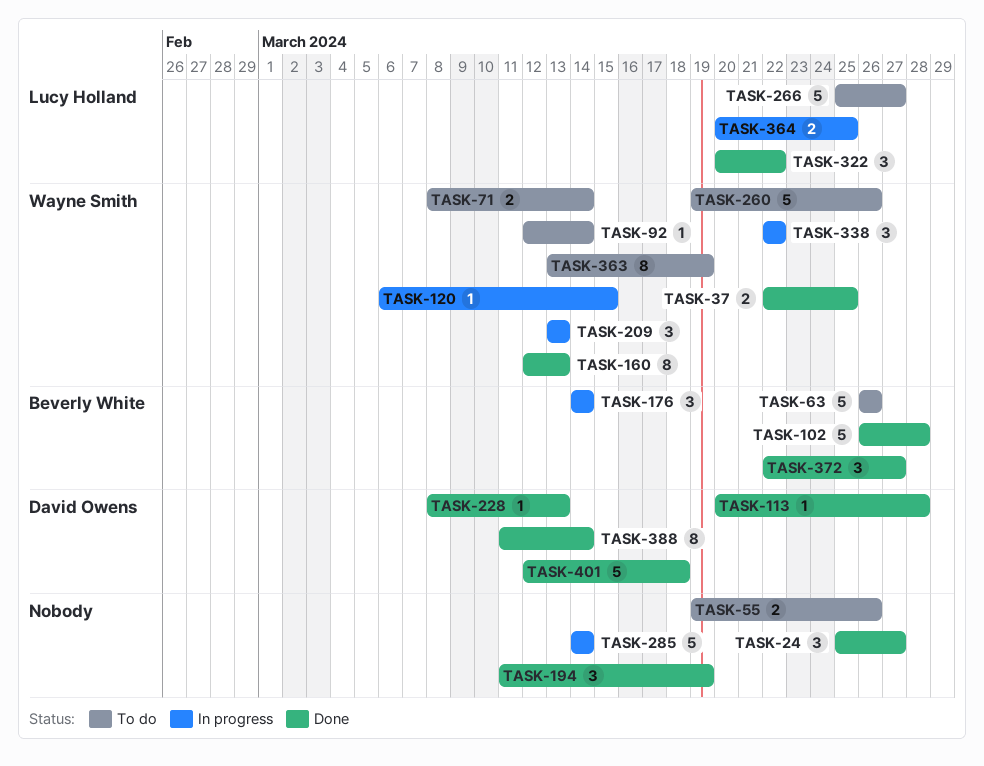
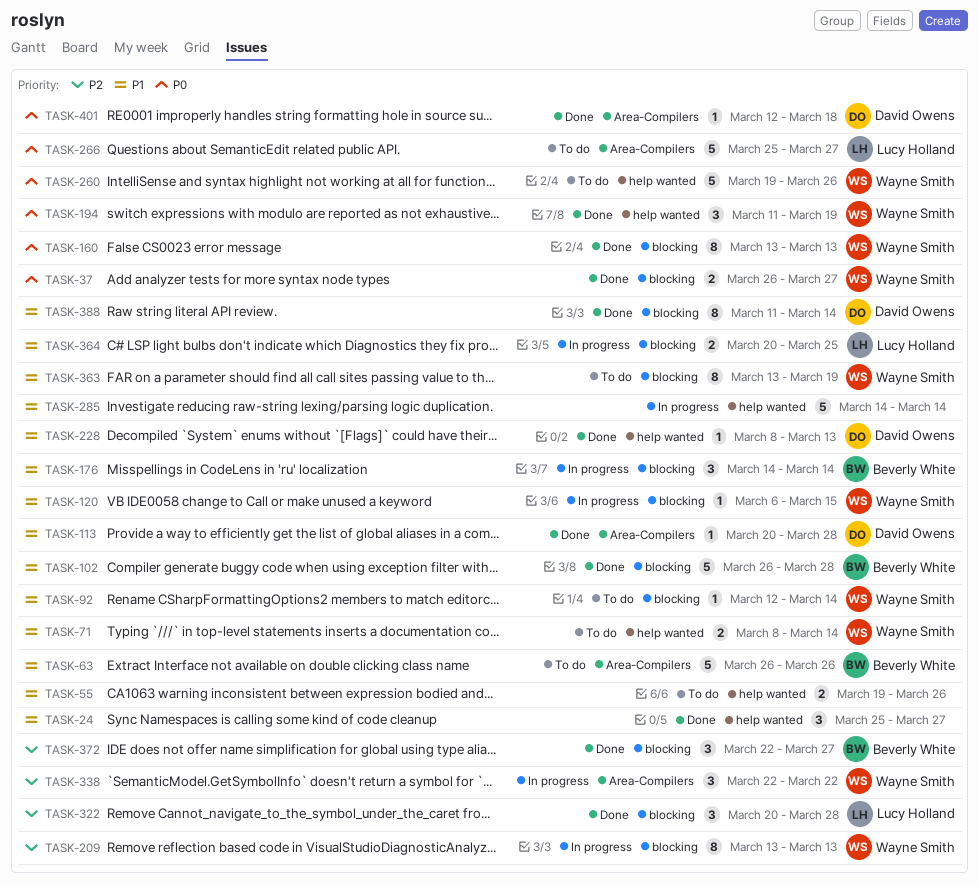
TASK-37, start: Mar 22 -> Mar 26
TASK-37, due: Mar 25 -> Mar 27
TASK-160, start: Mar 12 -> Mar 13
TASK-194, owner: none -> Wayne Smith
TASK-209, estimate: 3 -> 8
TASK-322, due: Mar 22 -> Mar 28
TASK-401, estimate: 5 -> 1

